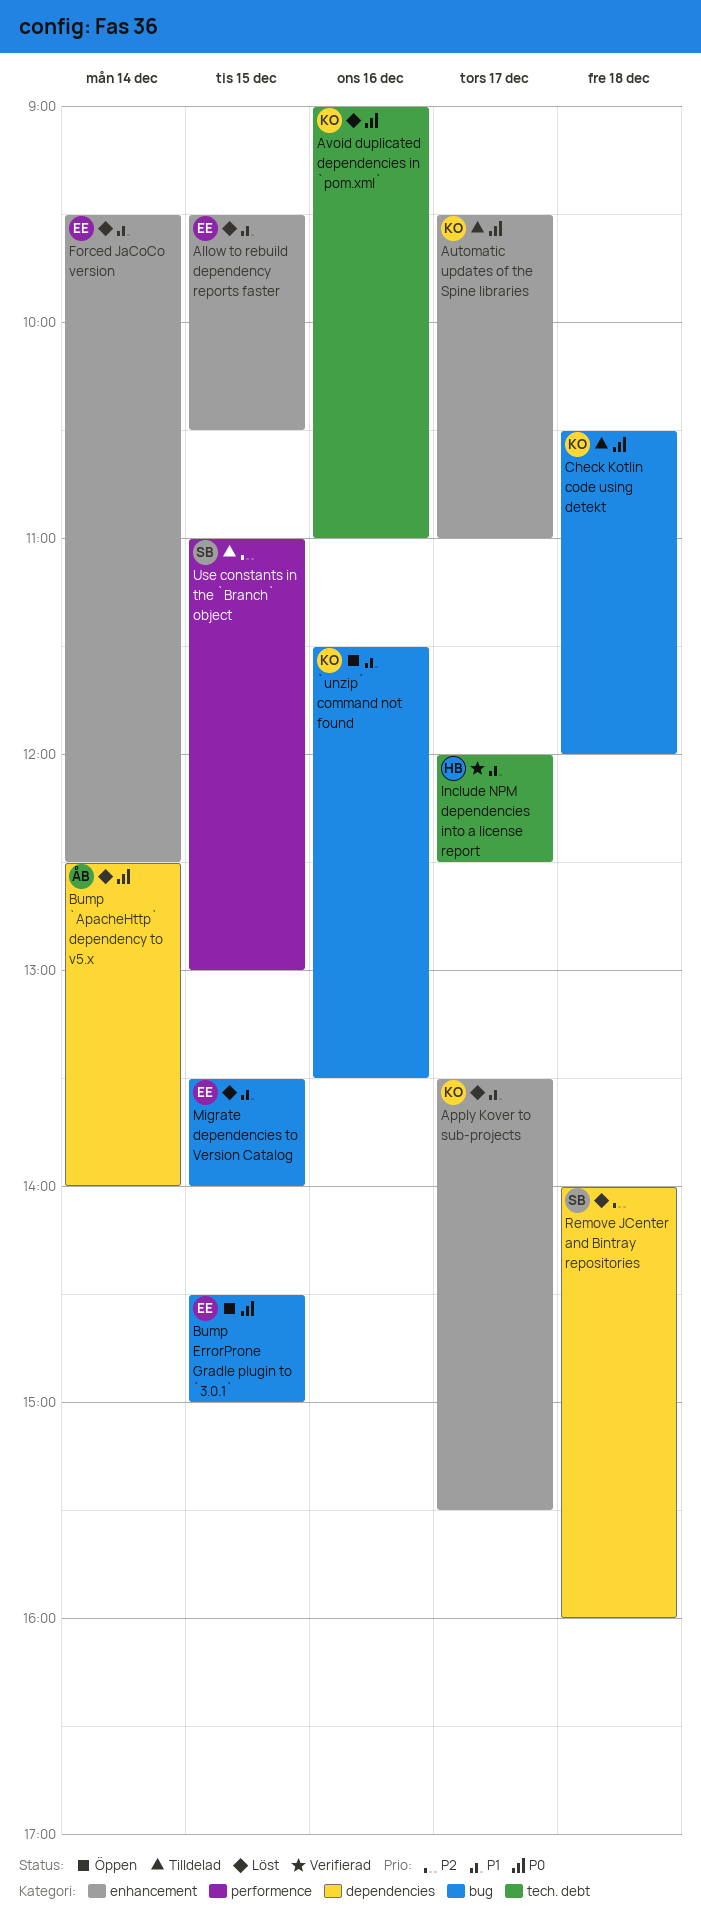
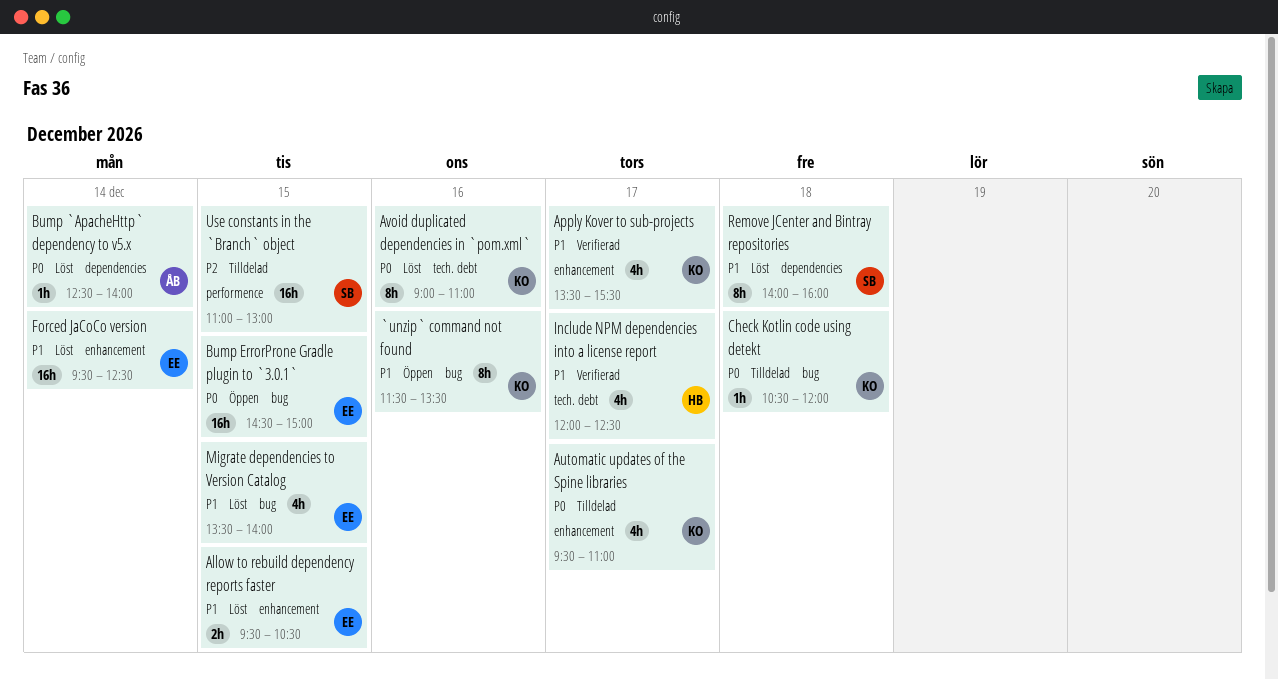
Apply Kover to sub-projects, status: Löst -> Verifierad
Remove JCenter and Bintray repositories, priority: P2 -> P1

